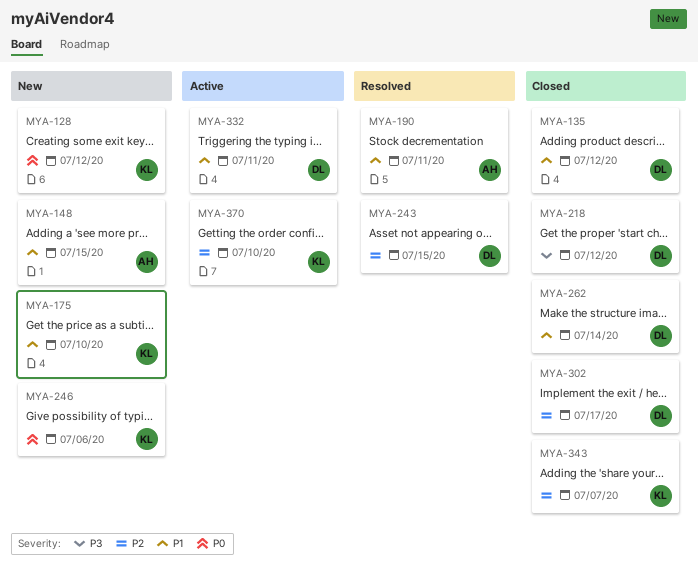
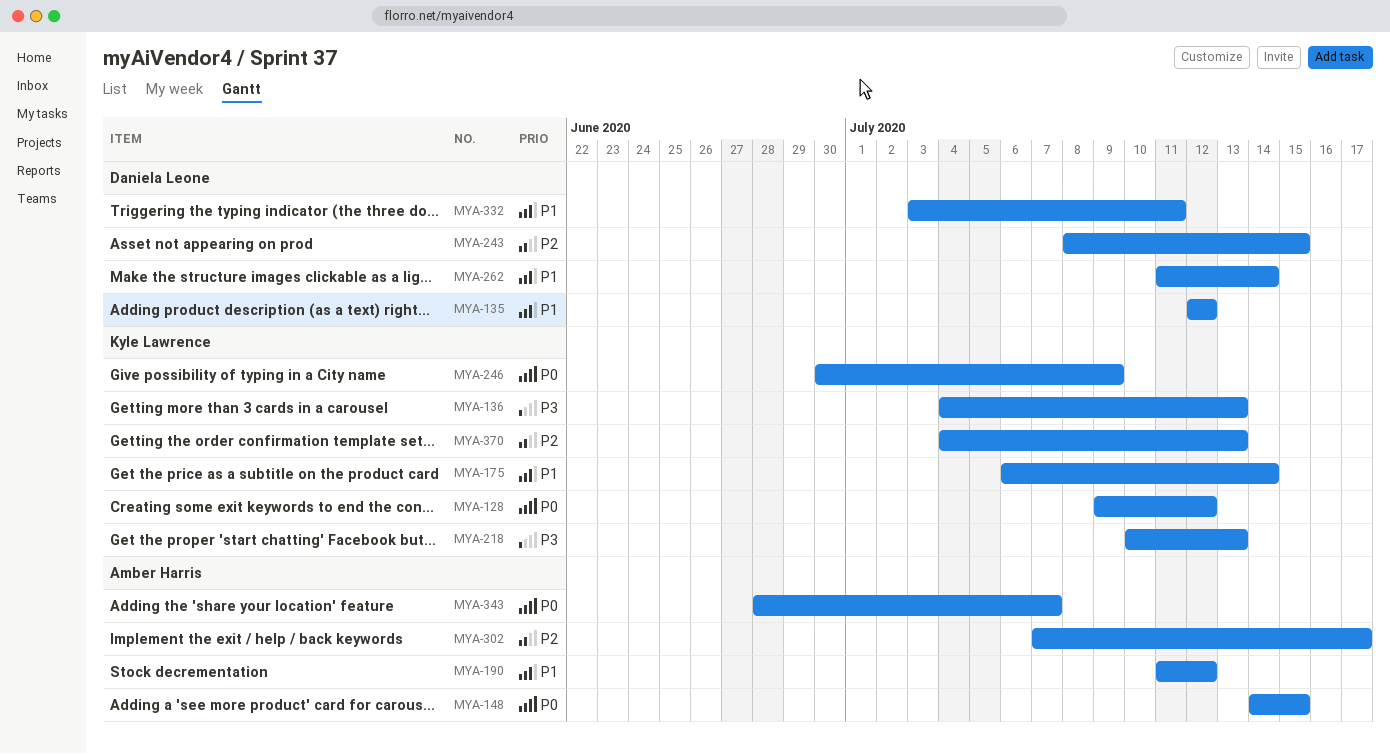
MYA-136: none -> present
MYA-148, priority: P1 -> P0
MYA-175, due: Jul 10 -> Jul 14
MYA-190, due: Jul 11 -> Jul 12
MYA-218, owner: Daniela Leone -> Kyle Lawrence
MYA-218, due: Jul 12 -> Jul 13
MYA-246, due: Jul 6 -> Jul 9
MYA-302, owner: Daniela Leone -> Amber Harris
MYA-343, owner: Kyle Lawrence -> Amber Harris
MYA-343, priority: P2 -> P0
MYA-370, due: Jul 10 -> Jul 13

